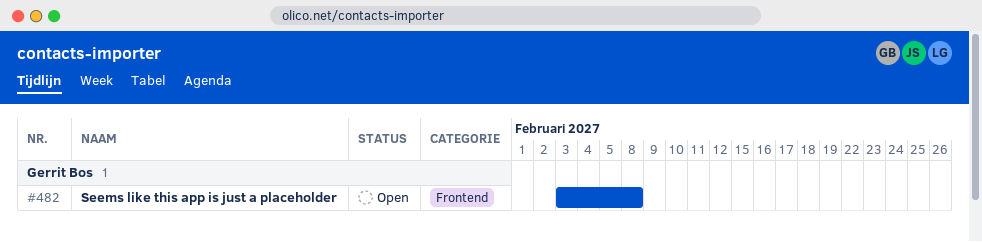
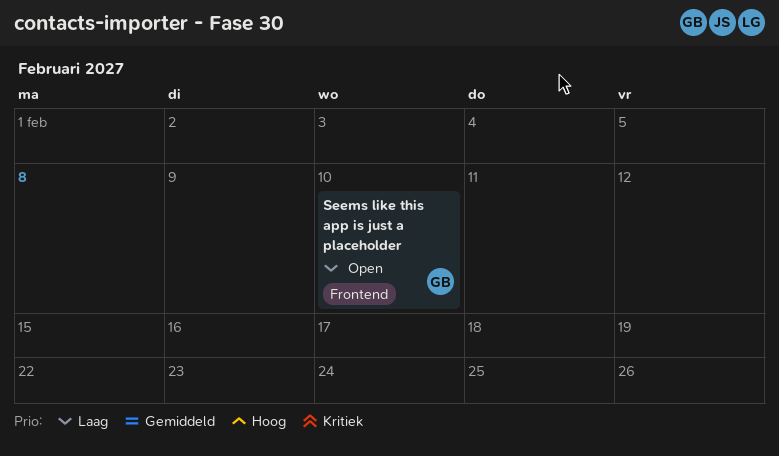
Seems like this app is just a placeholder, due: Feb 8 -> Feb 10

